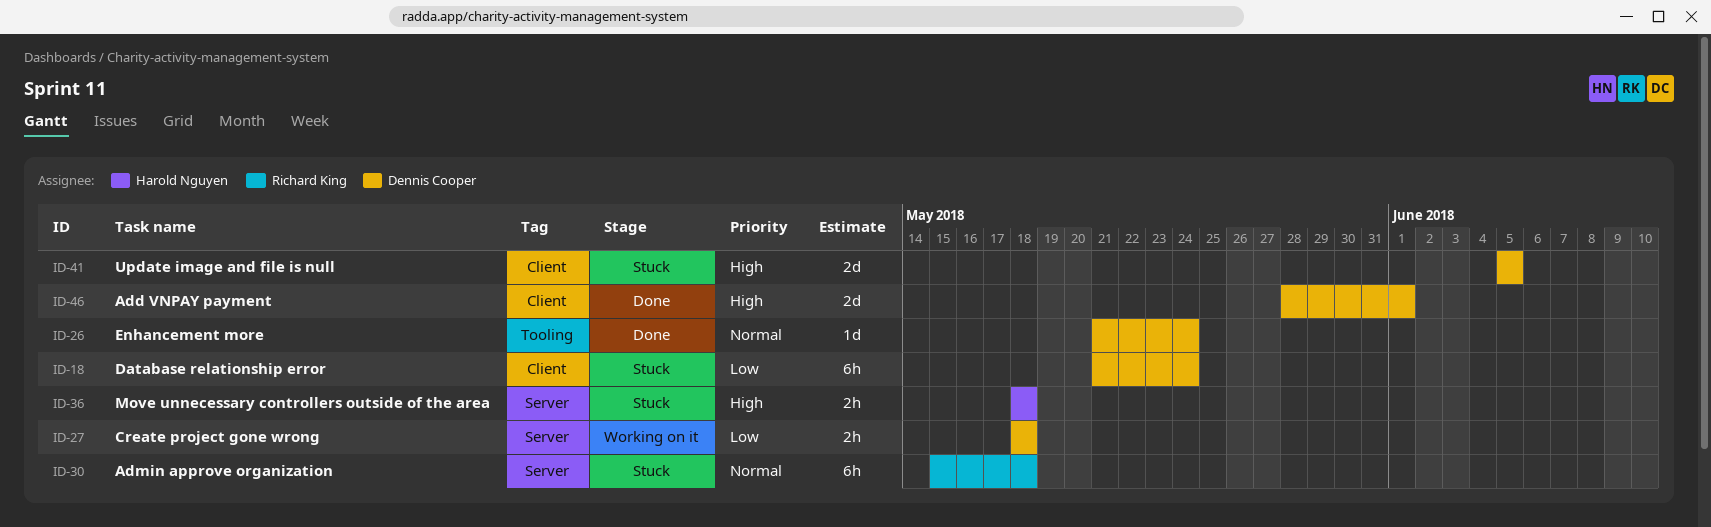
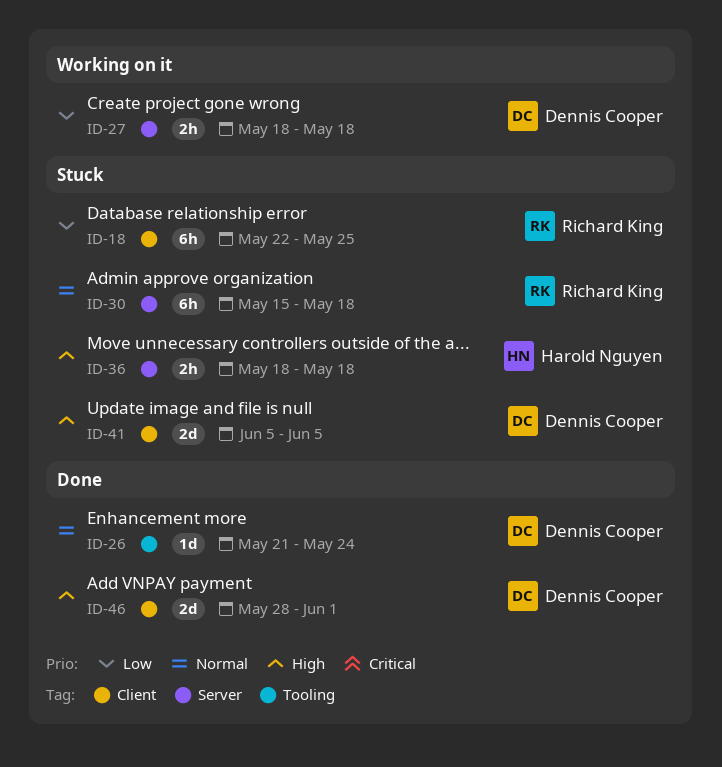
ID-18, owner: Dennis Cooper -> Richard King
ID-18, start: May 21 -> May 22
ID-18, due: May 24 -> May 25

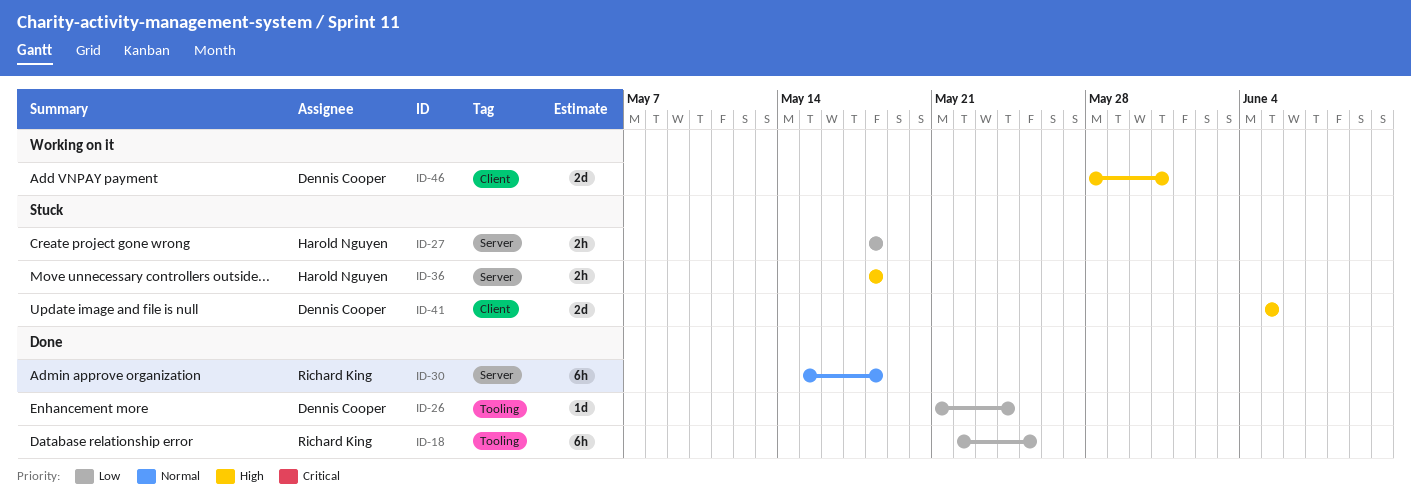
ID-18, status: Stuck -> Done
ID-18, label: Client -> Tooling
ID-26, priority: Normal -> Low
ID-27, status: Working on it -> Stuck
ID-27, owner: Dennis Cooper -> Harold Nguyen
ID-30, status: Stuck -> Done
ID-46, status: Done -> Working on it
ID-46, due: Jun 1 -> May 31

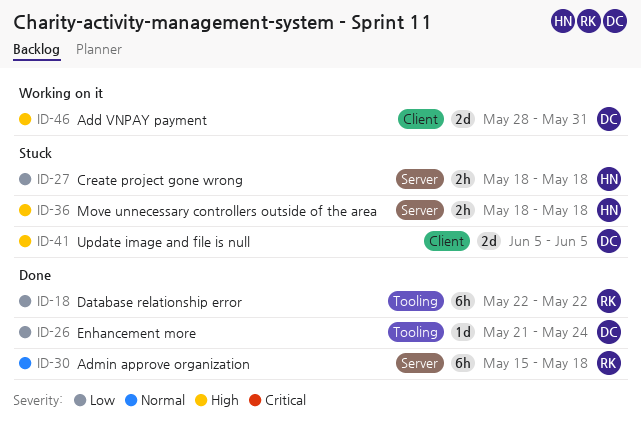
ID-18, due: May 25 -> May 22

